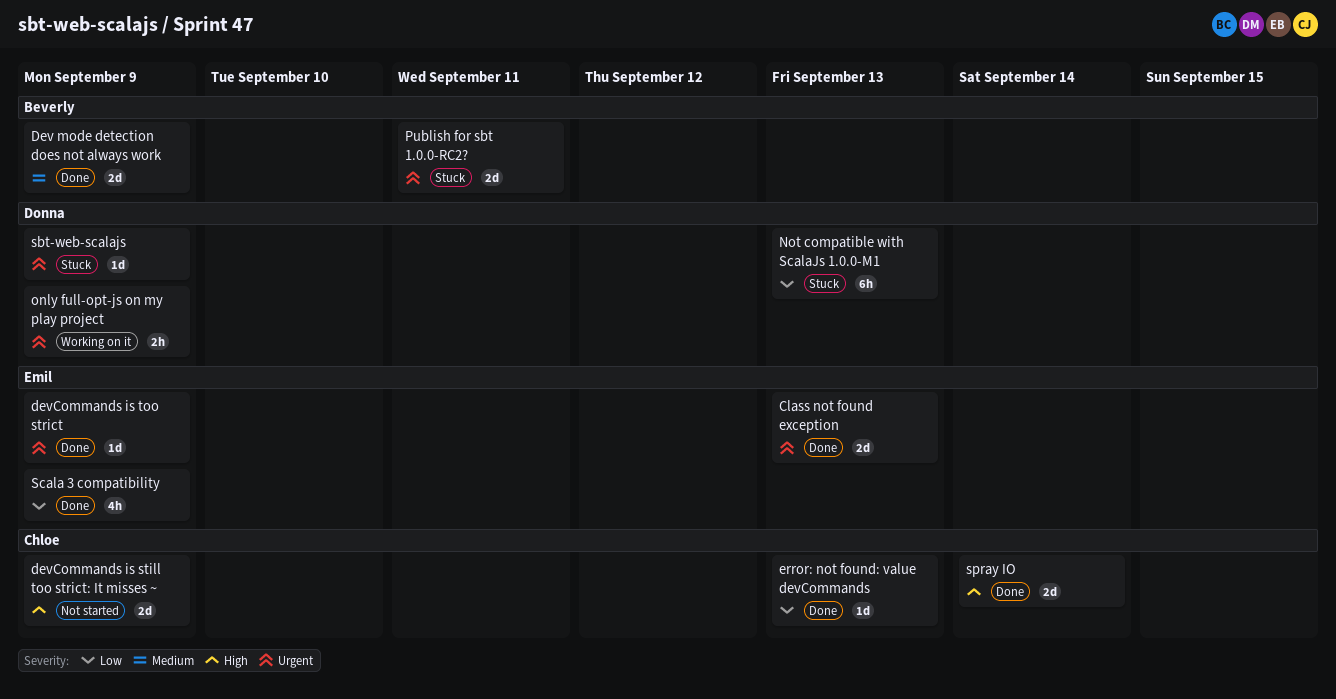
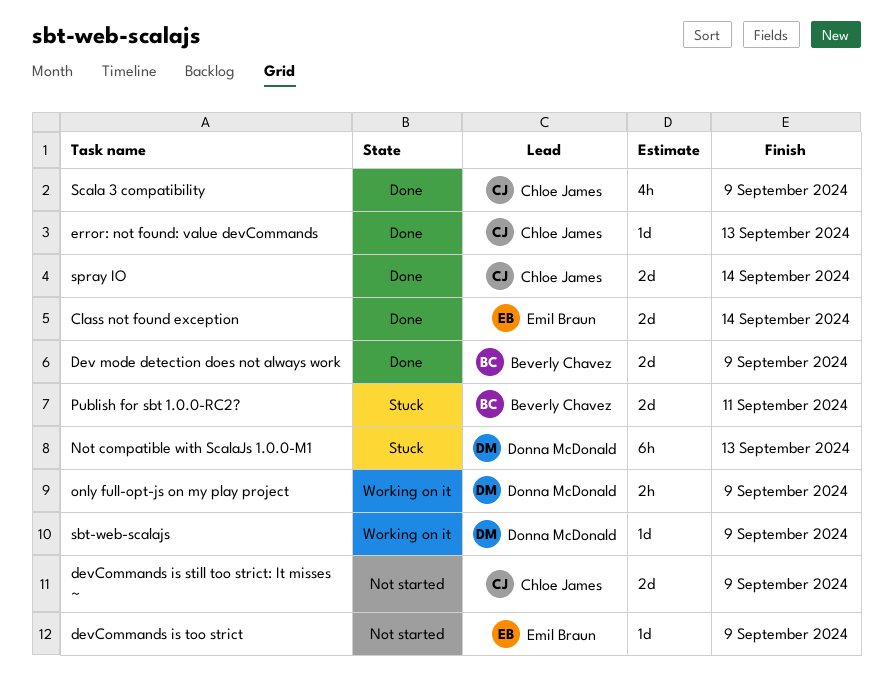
Class not found exception, due: Sep 13 -> Sep 14
devCommands is too strict, status: Done -> Not started
sbt-web-scalajs, status: Stuck -> Working on it
Scala 3 compatibility, owner: Emil Braun -> Chloe James

